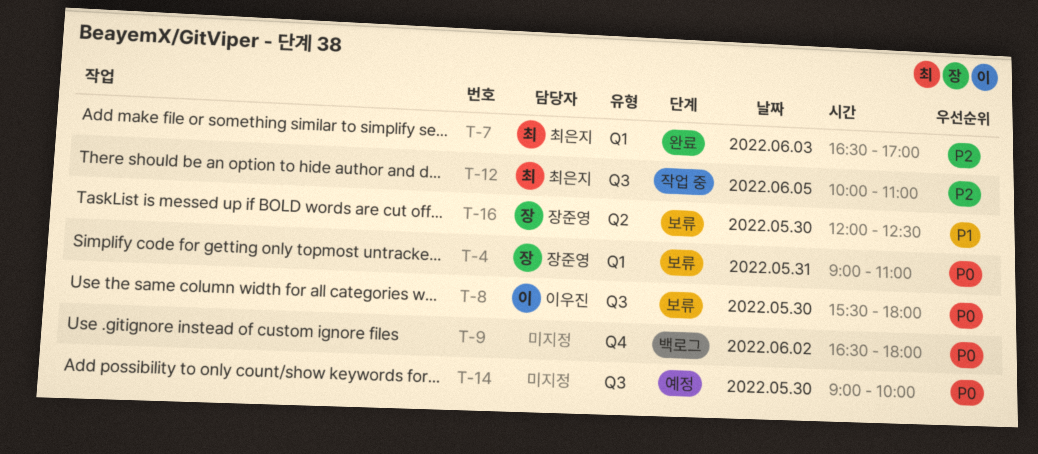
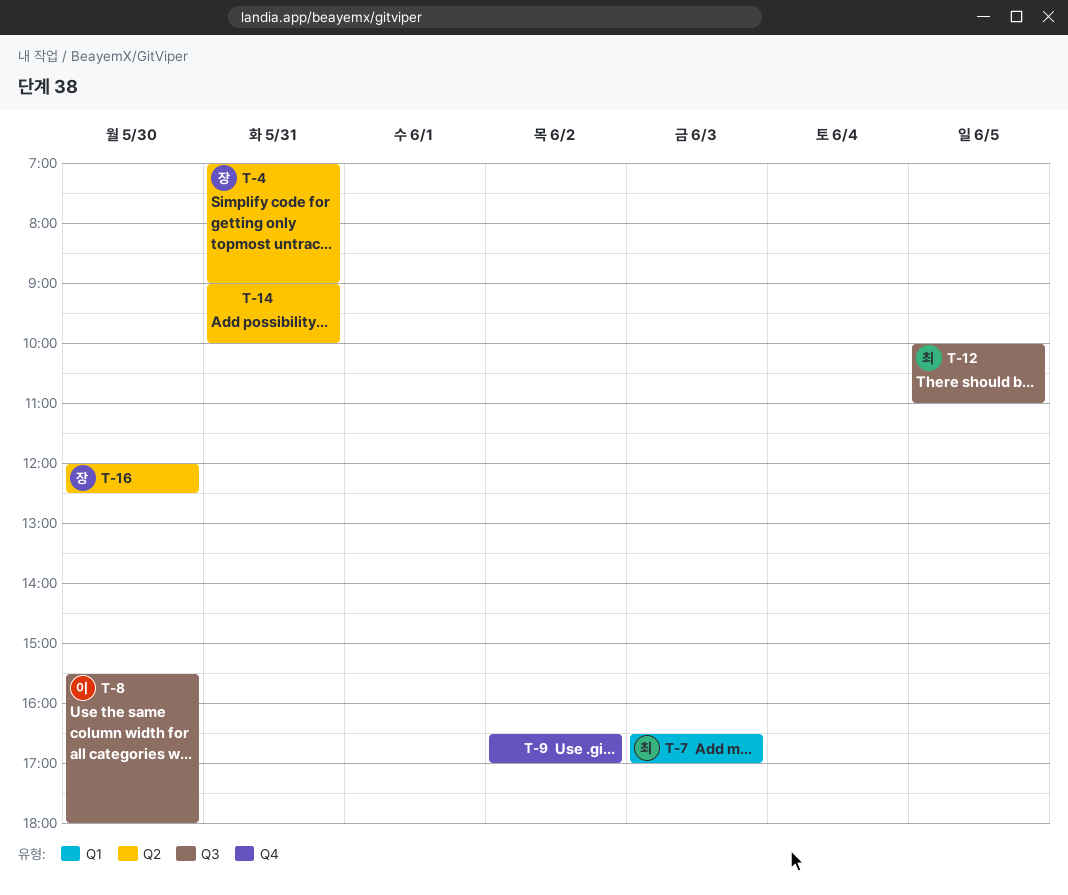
T-4, label: Q1 -> Q2
T-4, begins: 09:00 -> 07:00
T-4, ends: 11:00 -> 09:00
T-9, ends: 18:00 -> 17:00
T-14, label: Q3 -> Q2
T-14, day: May 30 -> May 31

